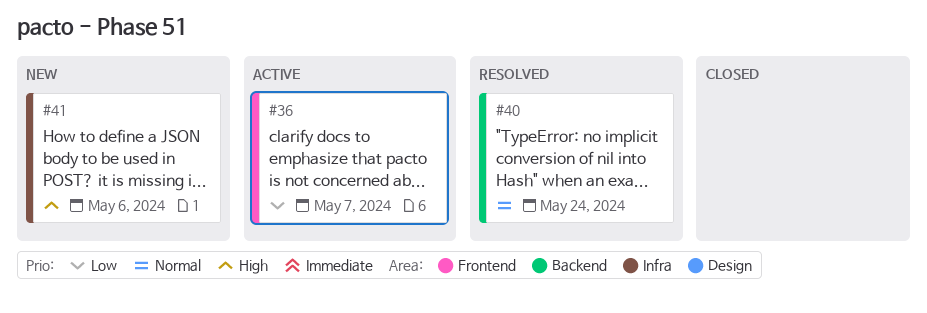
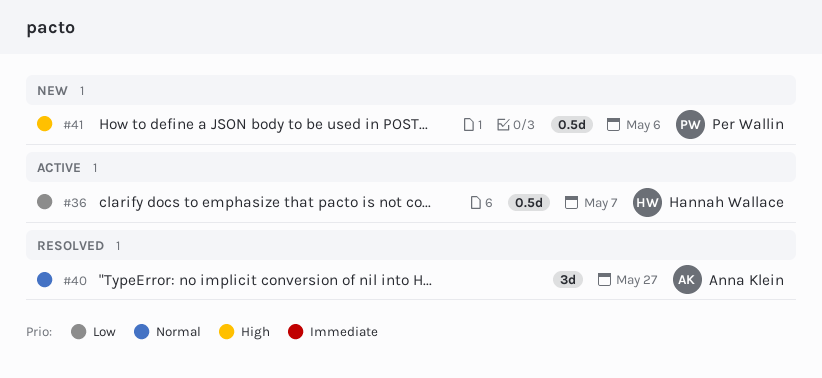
#40, due: May 24 -> May 27

